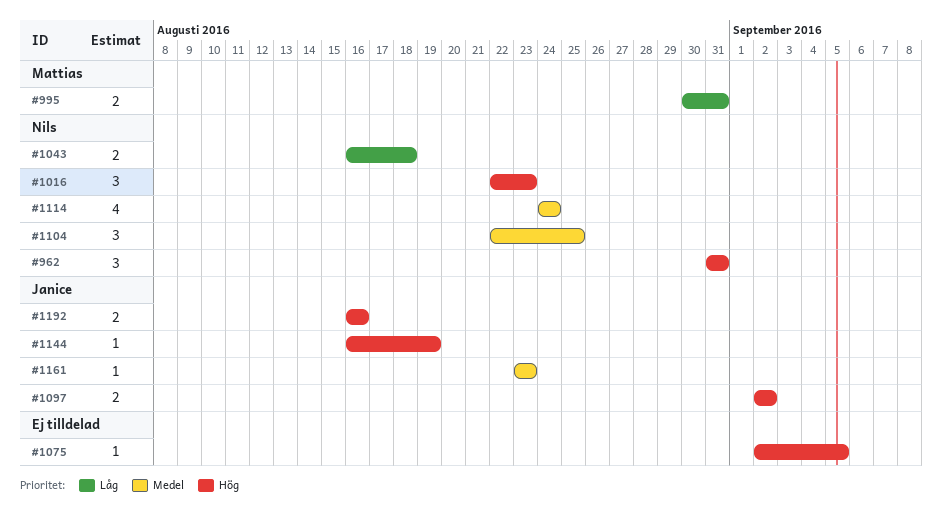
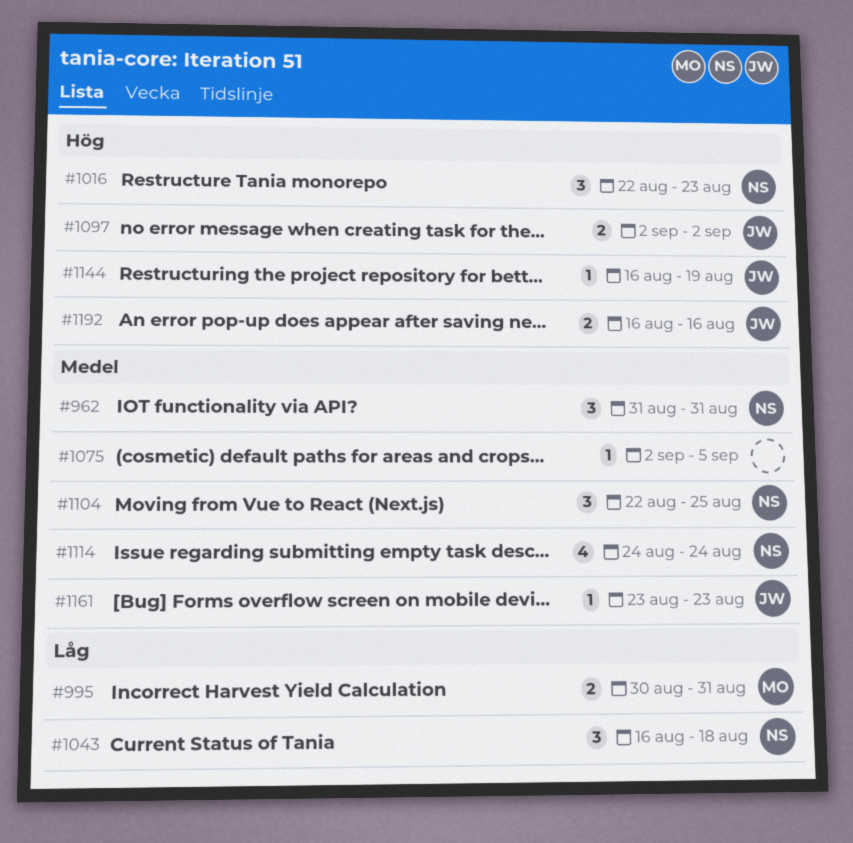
#962, priority: Hög -> Medel
#1043, estimate: 2 -> 3
#1075, priority: Hög -> Medel

